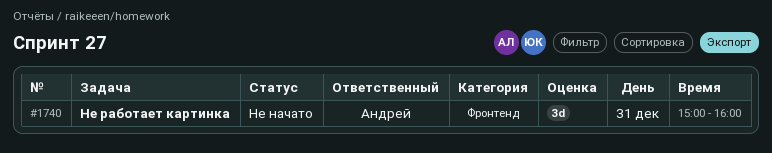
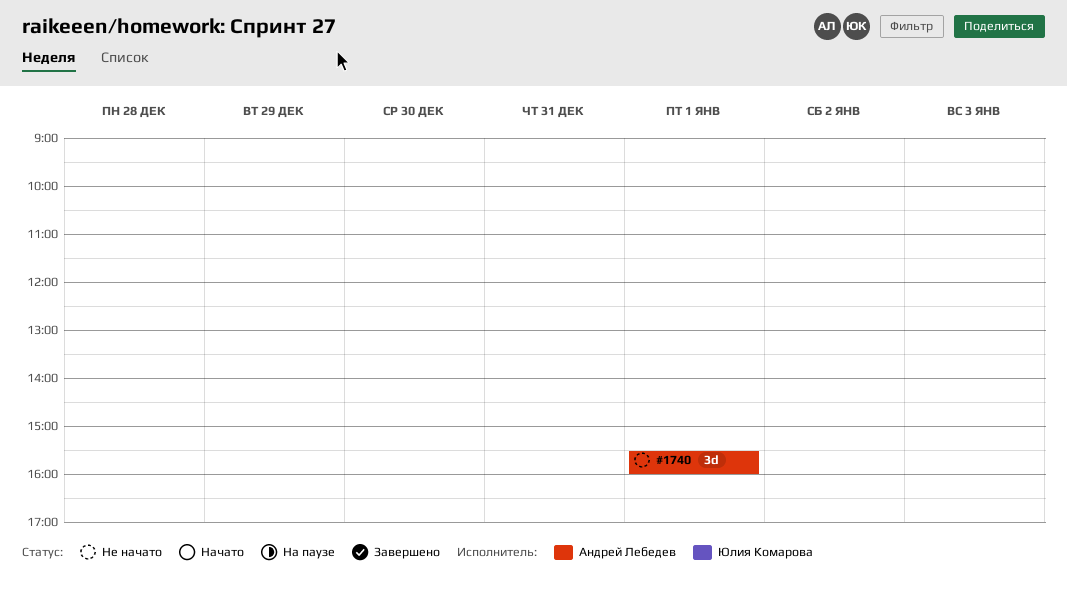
#1740, day: Dec 31 -> Jan 1
#1740, begins: 15:00 -> 15:30

